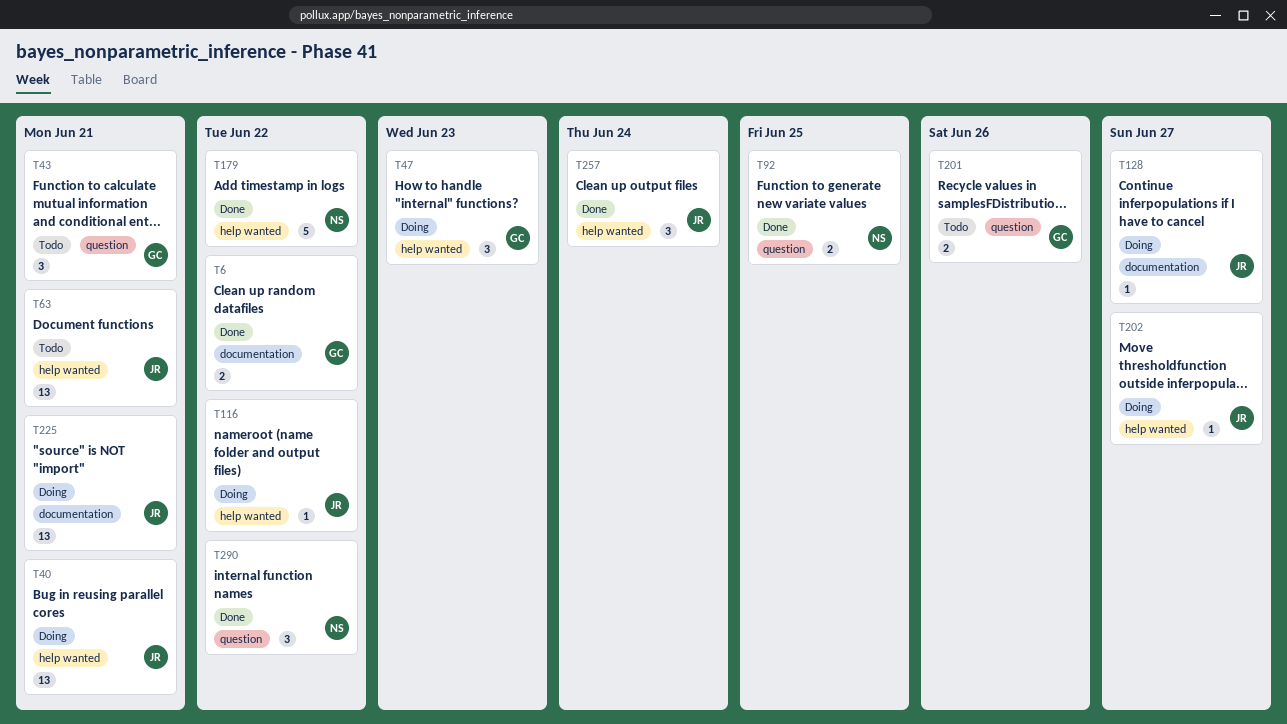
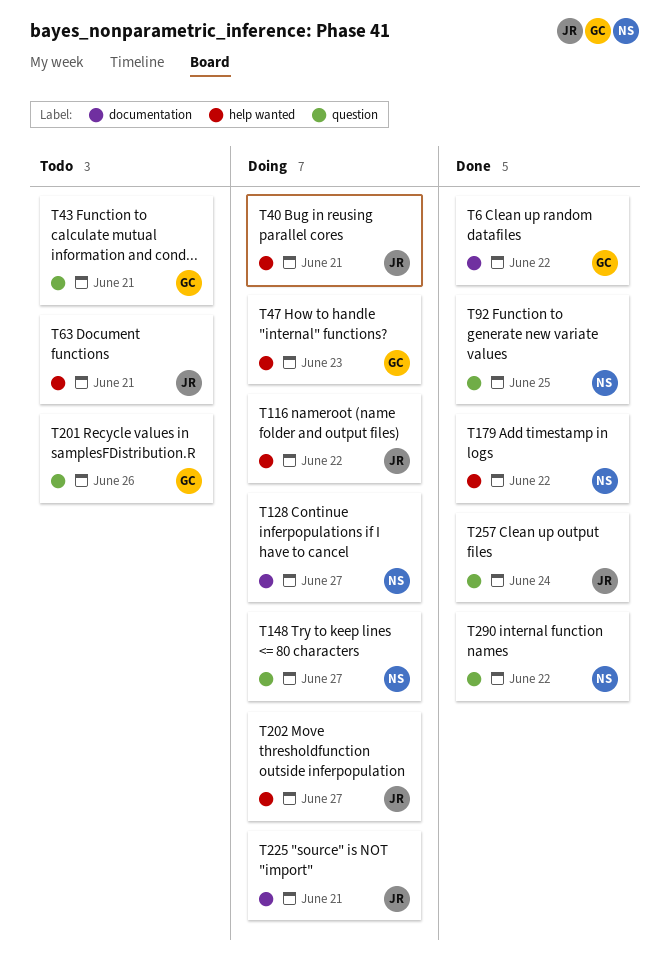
T128, owner: JR -> NS
T148: none -> present
T257, label: help wanted -> question

